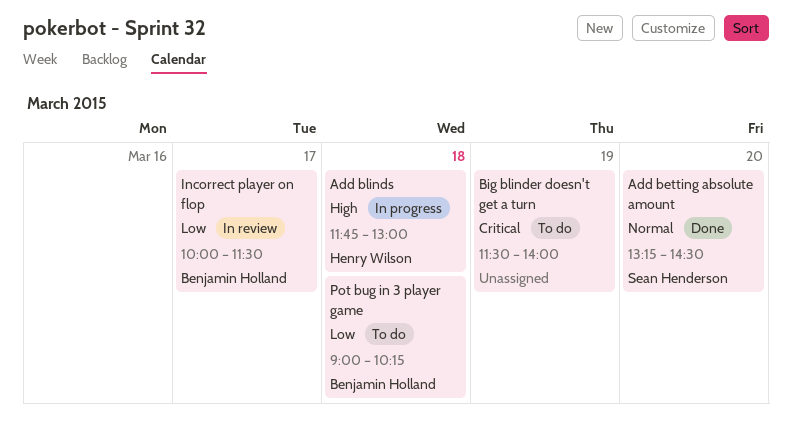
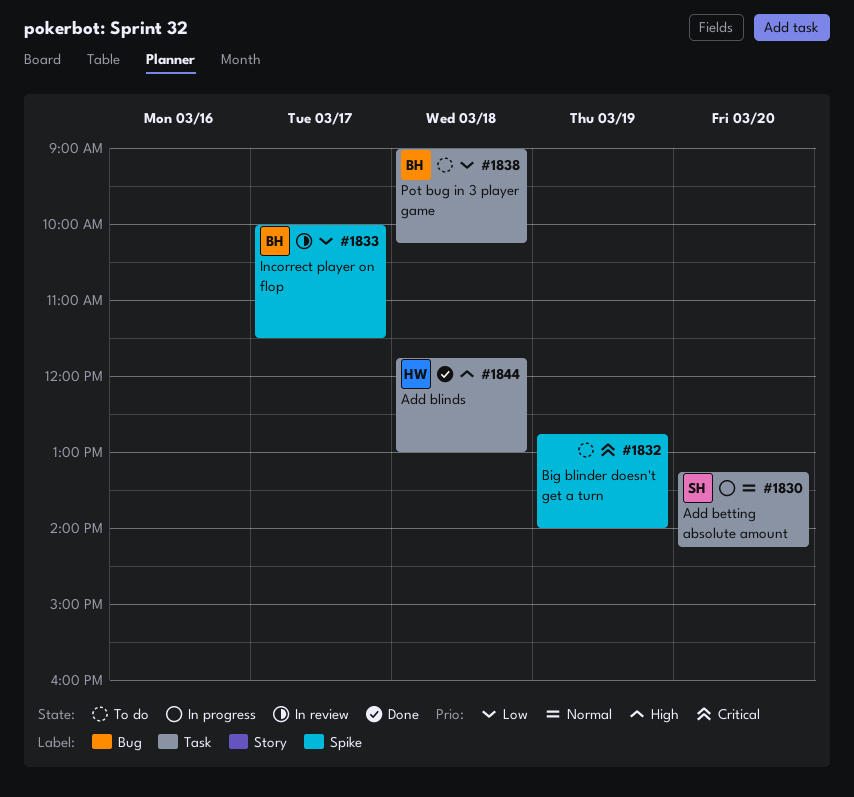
Add betting absolute amount, status: Done -> In progress
Add betting absolute amount, ends: 14:30 -> 14:15
Add blinds, status: In progress -> Done
Big blinder doesn't get a turn, begins: 11:30 -> 12:45

